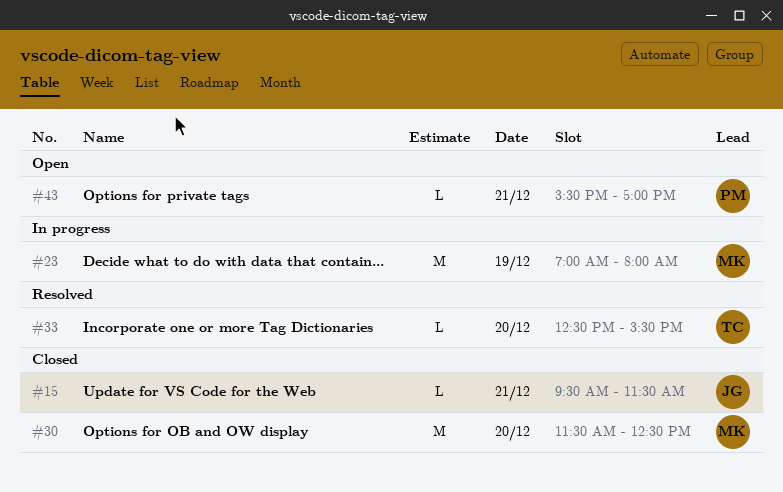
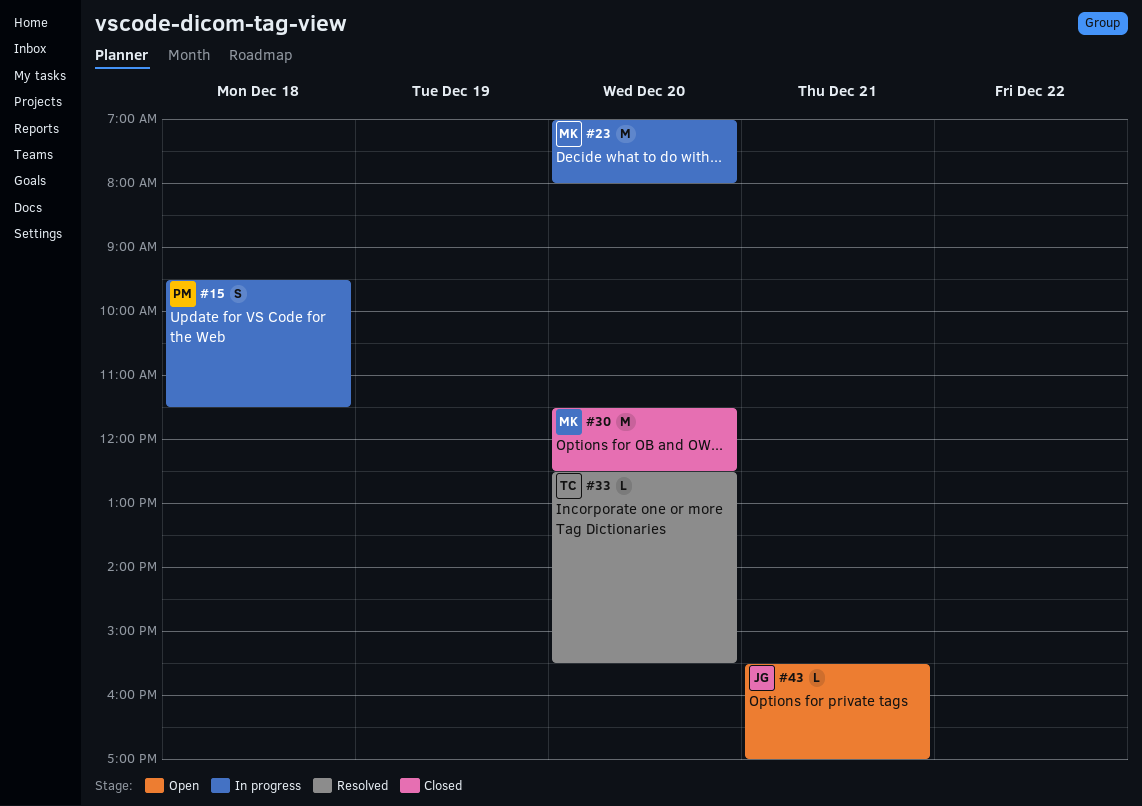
#15, status: Closed -> In progress
#15, owner: JG -> PM
#15, estimate: L -> S
#15, day: Dec 21 -> Dec 18
#23, day: Dec 19 -> Dec 20
#43, owner: PM -> JG

